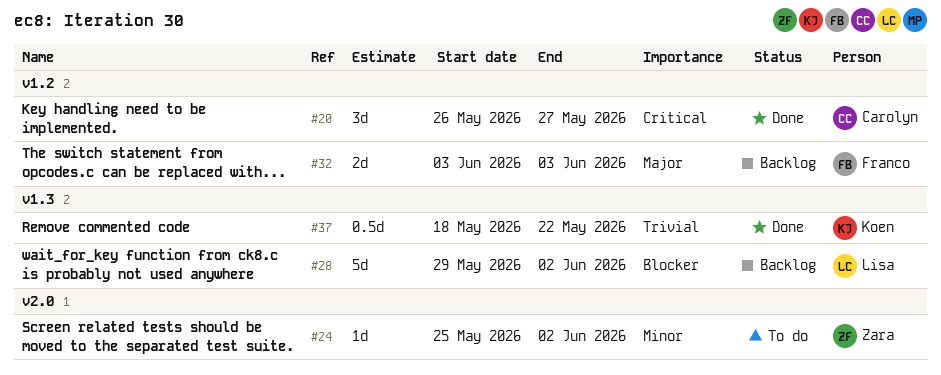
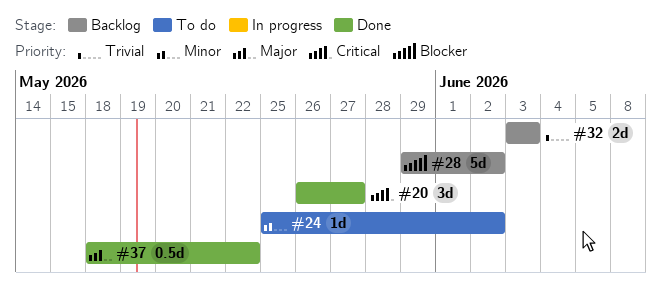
#32, priority: Major -> Trivial
#37, priority: Trivial -> Major

